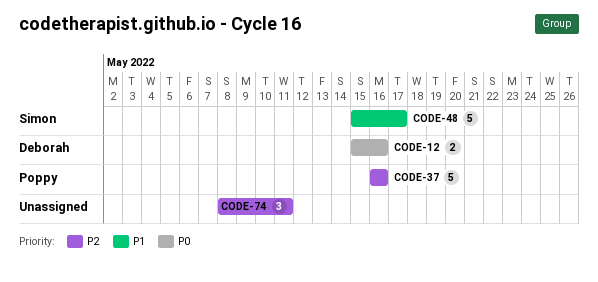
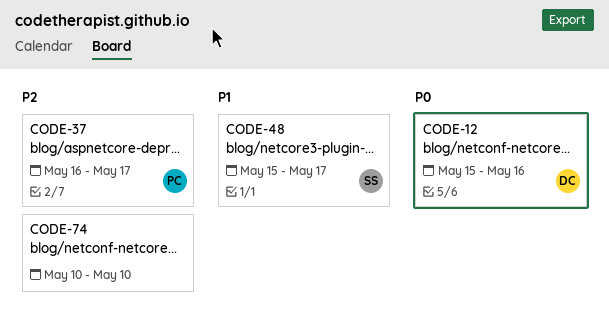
CODE-37, due: May 16 -> May 17
CODE-74, start: May 8 -> May 10
CODE-74, due: May 11 -> May 10

